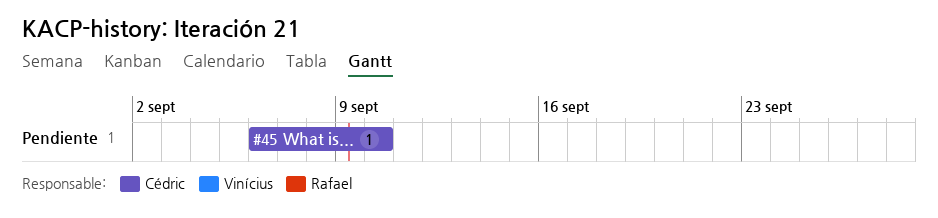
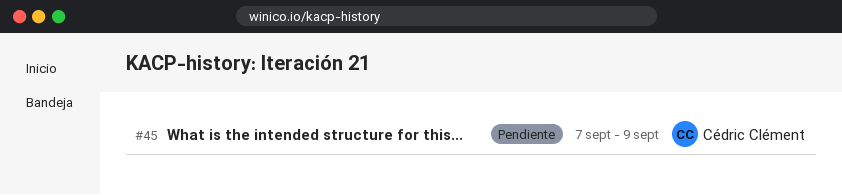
#45, start: Sep 6 -> Sep 7
#45, due: Sep 10 -> Sep 9

